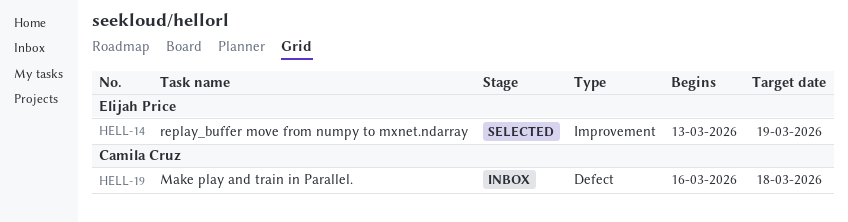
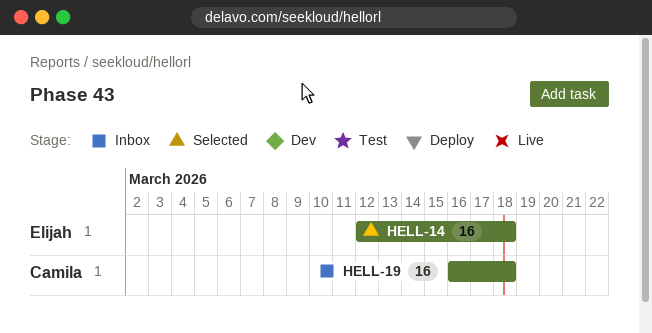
HELL-14, start: Mar 13 -> Mar 12
HELL-14, due: Mar 19 -> Mar 18

